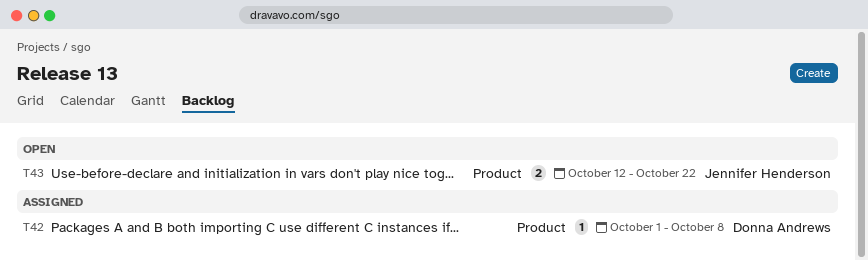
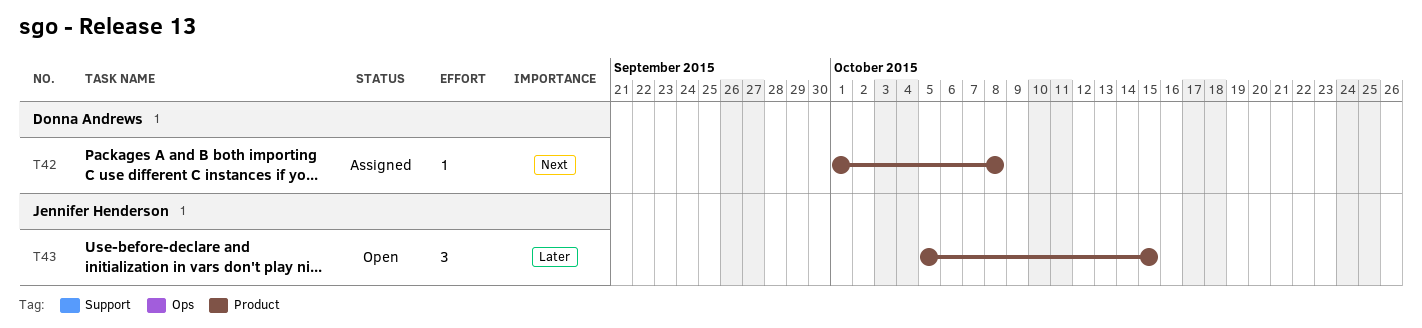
T43, estimate: 2 -> 3
T43, start: Oct 12 -> Oct 5
T43, due: Oct 22 -> Oct 15

